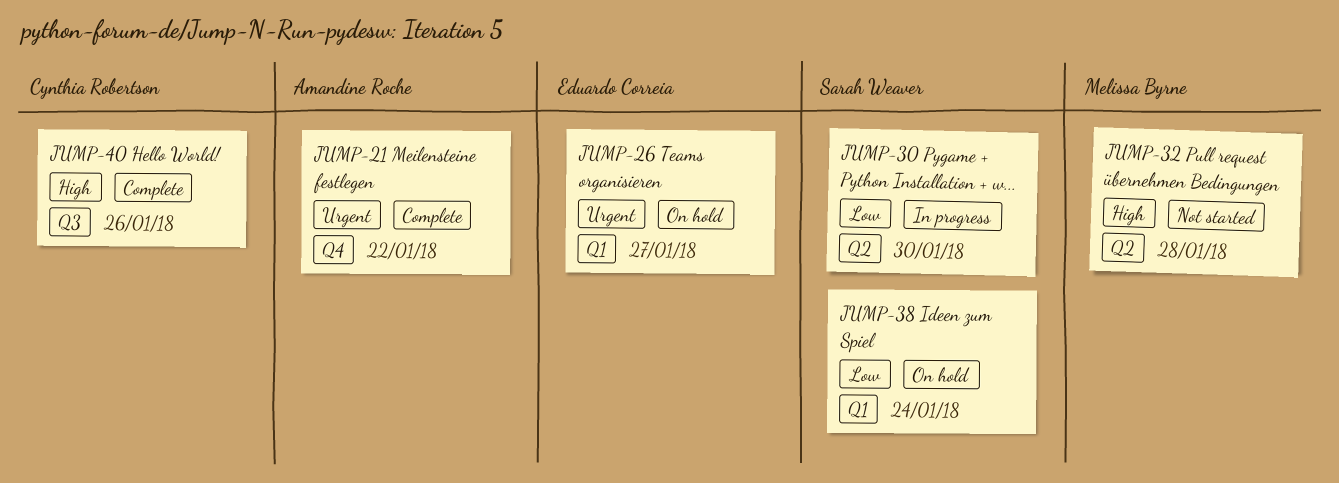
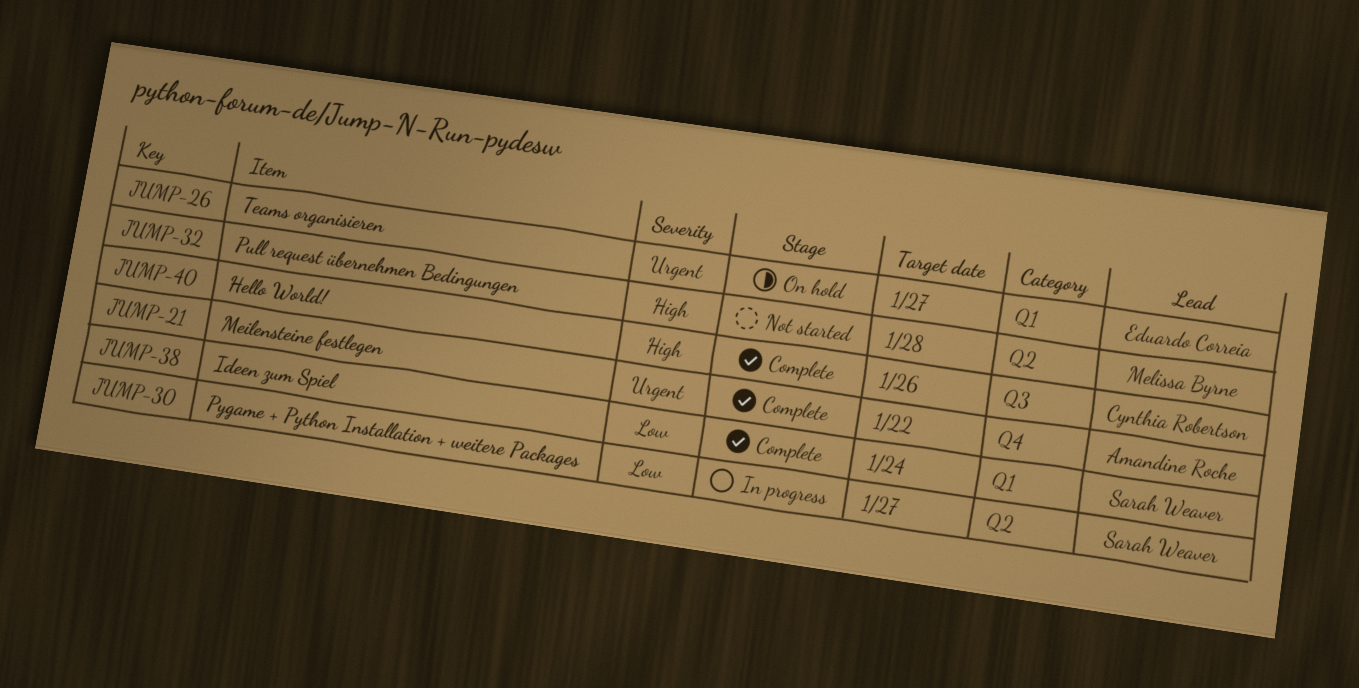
JUMP-30, due: Jan 30 -> Jan 27
JUMP-38, status: On hold -> Complete

